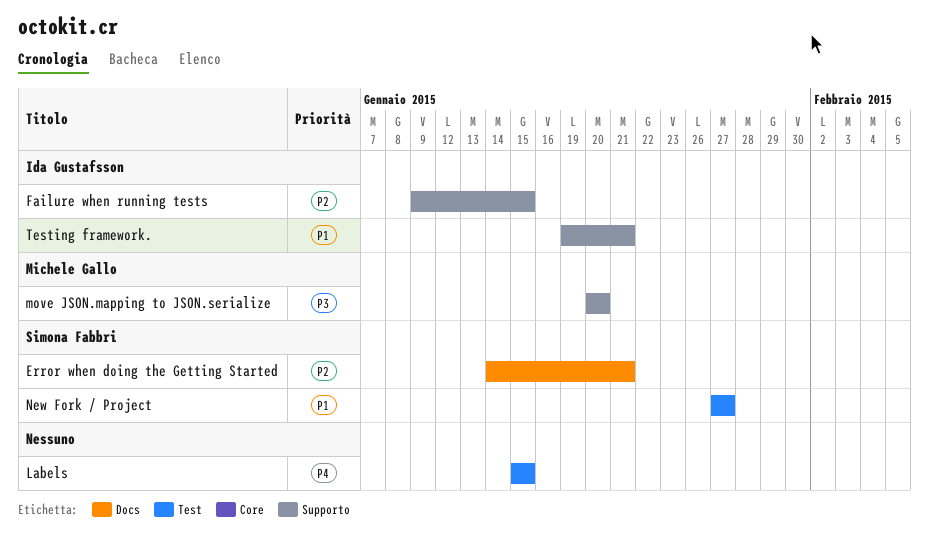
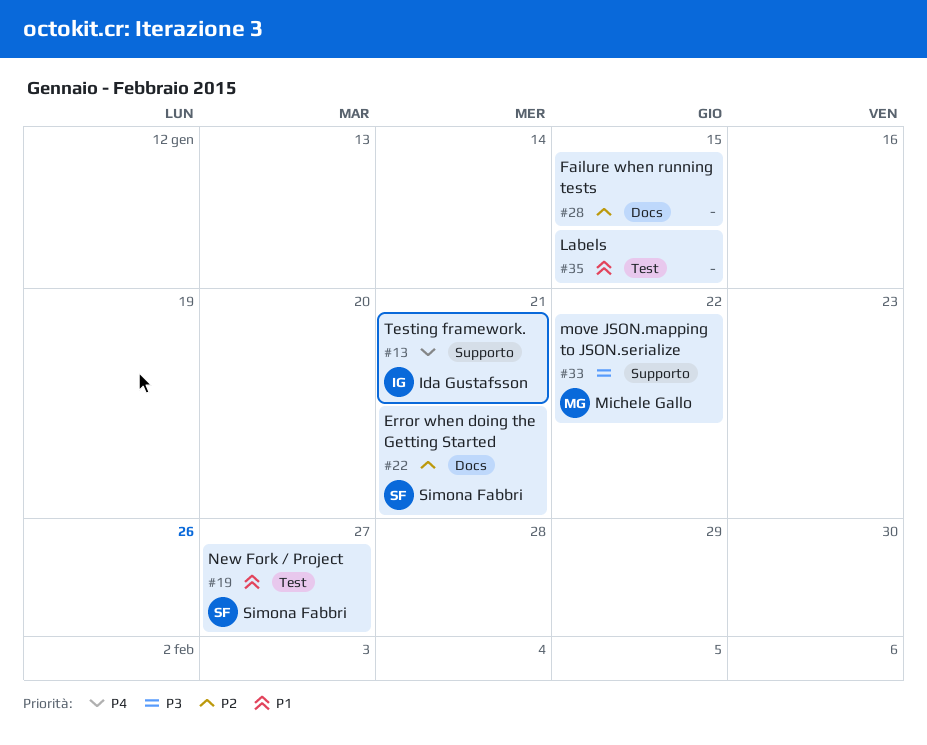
Failure when running tests, owner: Ida Gustafsson -> none
Failure when running tests, label: Supporto -> Docs
Labels, priority: P4 -> P1
move JSON.mapping to JSON.serialize, due: Jan 20 -> Jan 22
Testing framework., priority: P1 -> P4

